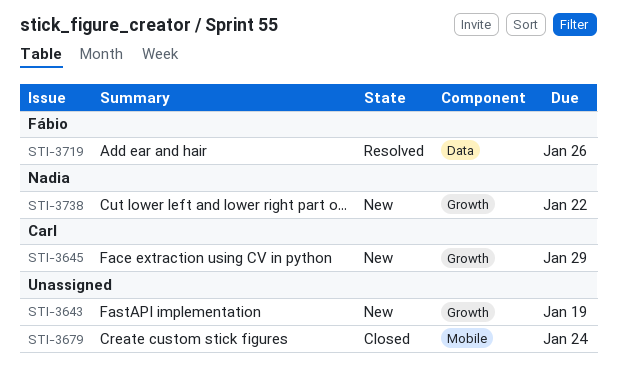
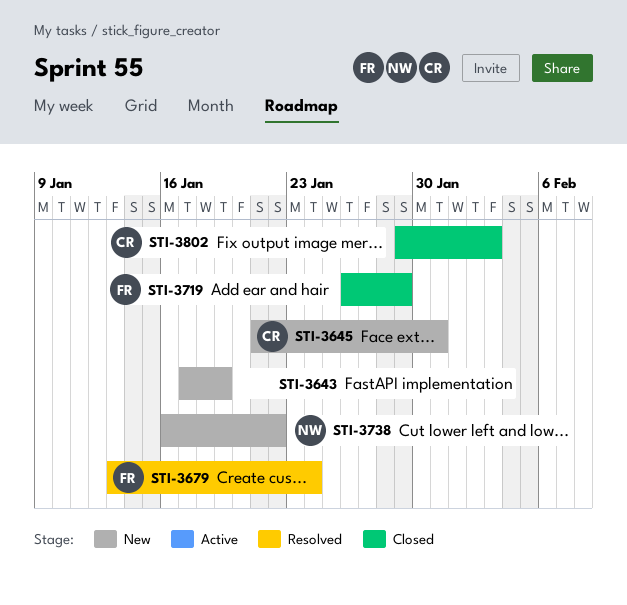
STI-3645, due: Jan 29 -> Jan 31
STI-3679, status: Closed -> Resolved
STI-3679, owner: none -> Fábio
STI-3719, status: Resolved -> Closed
STI-3719, due: Jan 26 -> Jan 29
STI-3802: none -> present

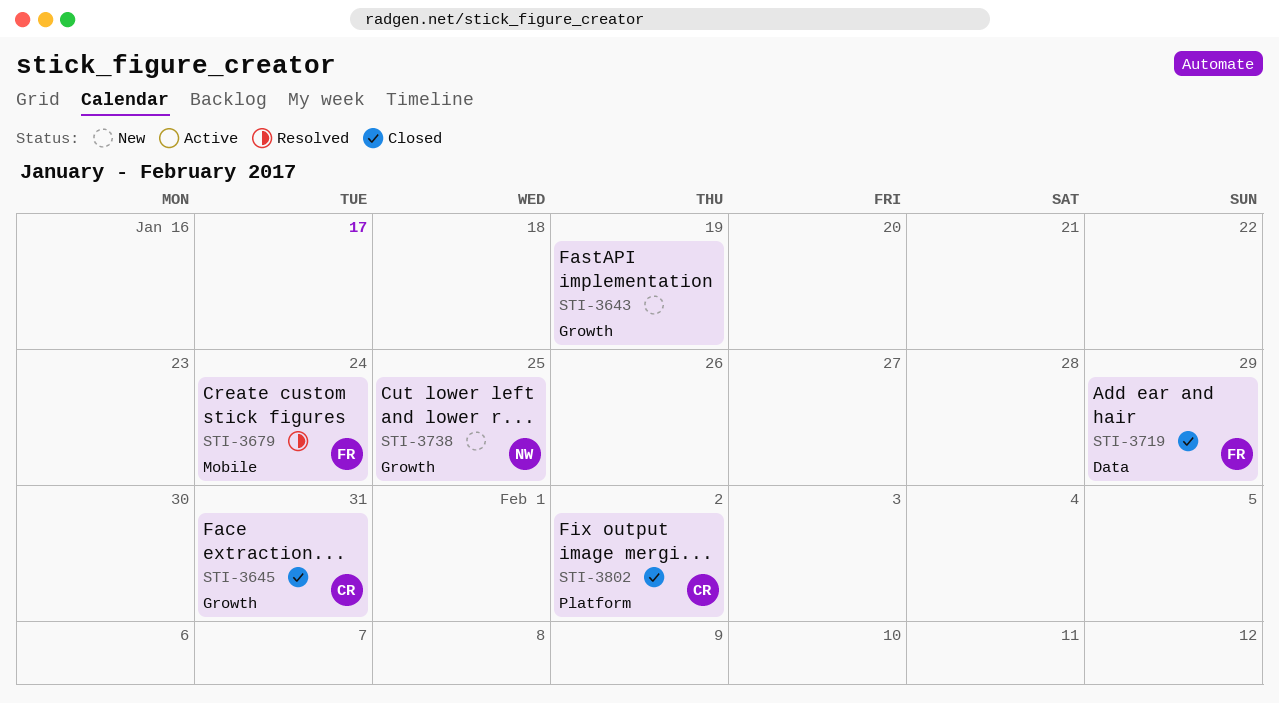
STI-3645, status: New -> Closed
STI-3738, due: Jan 22 -> Jan 25
STI-3802, due: Feb 3 -> Feb 2

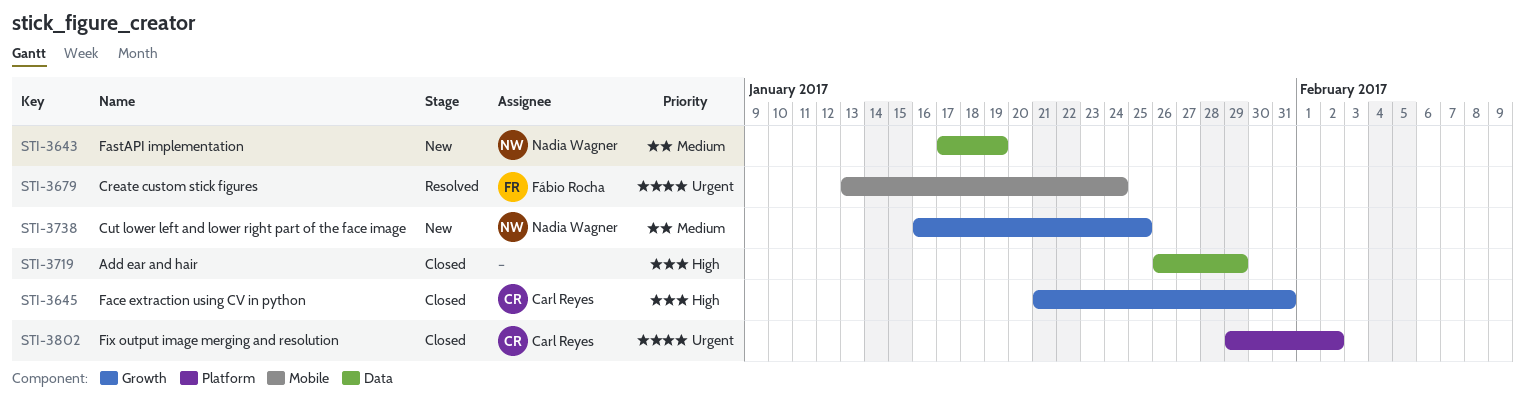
STI-3643, owner: none -> Nadia Wagner
STI-3643, label: Growth -> Data
STI-3719, owner: Fábio Rocha -> none

